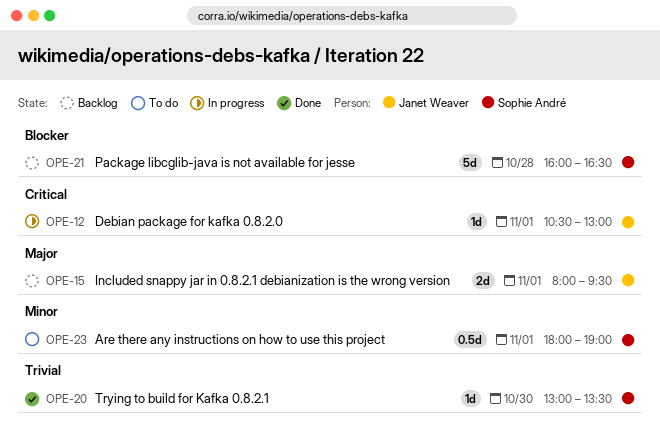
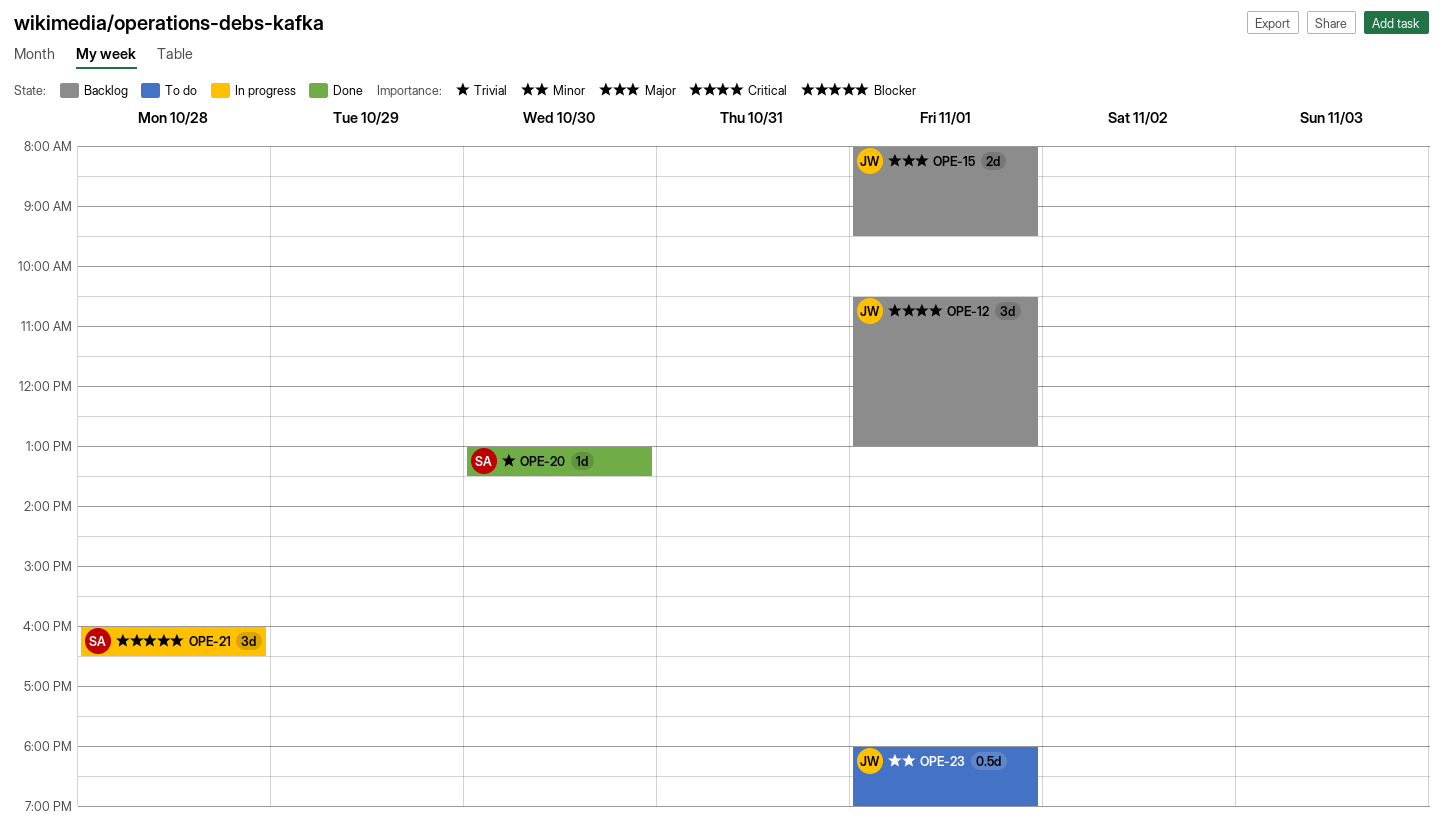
OPE-12, status: In progress -> Backlog
OPE-12, estimate: 1d -> 3d
OPE-21, status: Backlog -> In progress
OPE-21, estimate: 5d -> 3d
OPE-23, owner: Sophie André -> Janet Weaver

